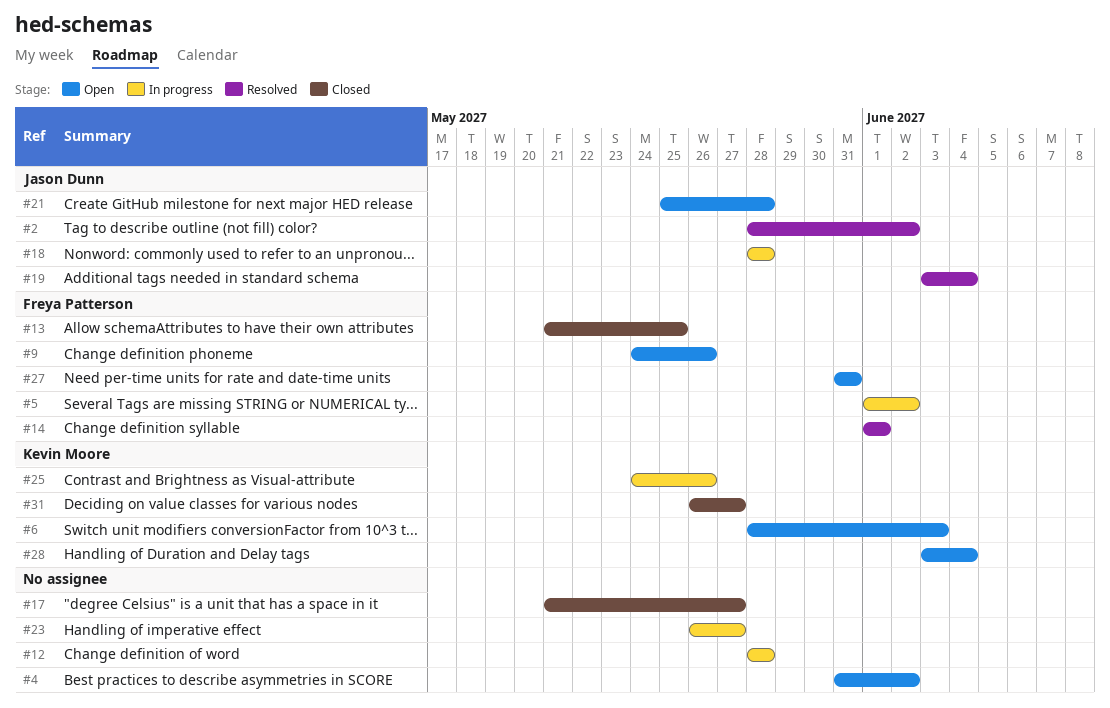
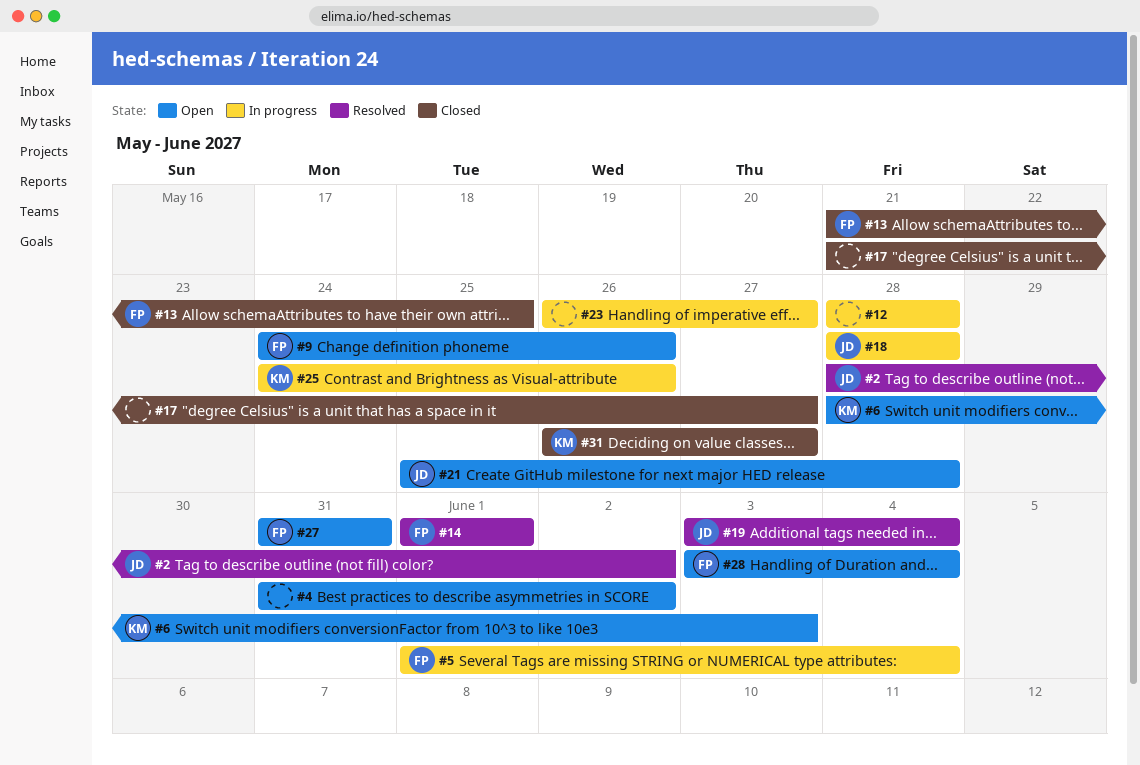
#5, due: Jun 2 -> Jun 4
#28, owner: Kevin Moore -> Freya Patterson

